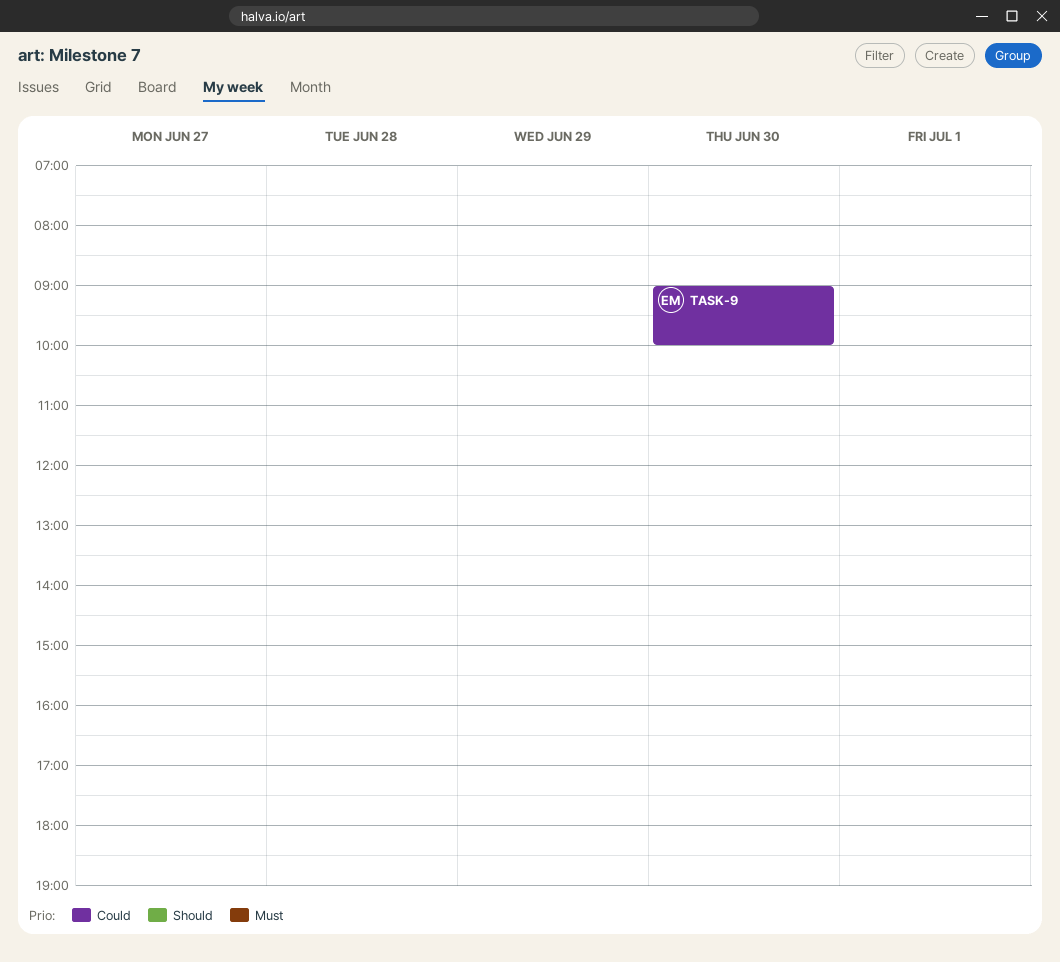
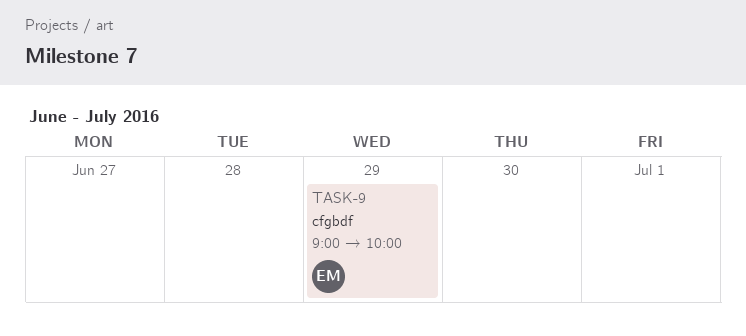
TASK-9, day: Jun 30 -> Jun 29

